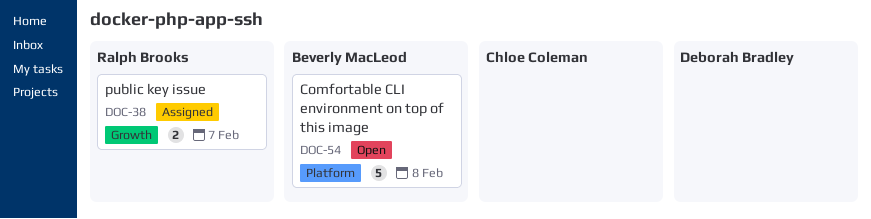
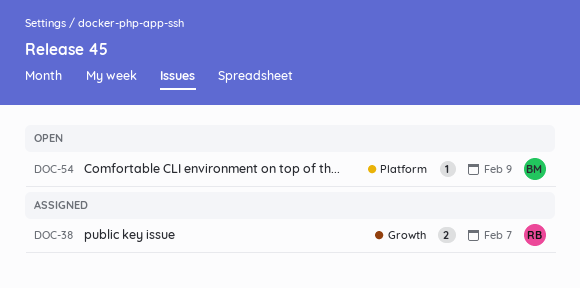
DOC-54, estimate: 5 -> 1
DOC-54, due: Feb 8 -> Feb 9

